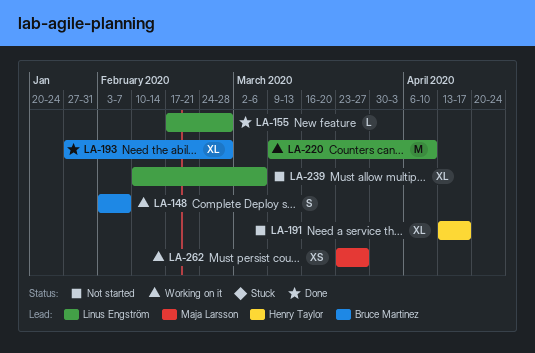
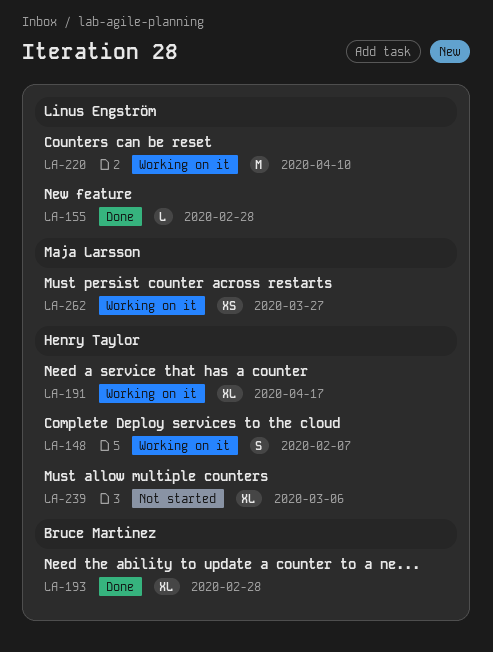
LA-148, owner: Bruce Martinez -> Henry Taylor
LA-191, status: Not started -> Working on it
LA-239, owner: Linus Engström -> Henry Taylor

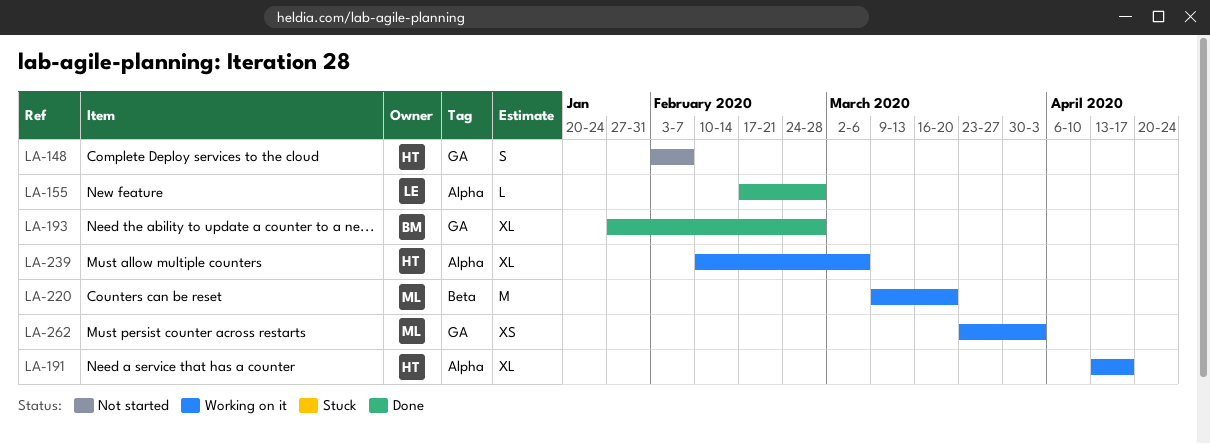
LA-148, status: Working on it -> Not started
LA-220, owner: Linus Engström -> Maja Larsson
LA-220, due: Apr 10 -> Mar 20
LA-239, status: Not started -> Working on it
LA-262, due: Mar 27 -> Apr 3

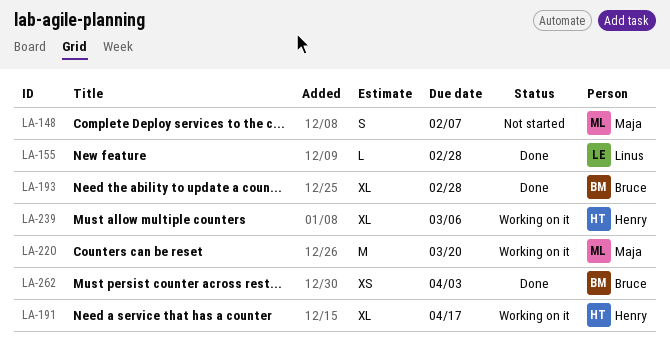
LA-148, owner: Henry -> Maja
LA-262, status: Working on it -> Done
LA-262, owner: Maja -> Bruce

